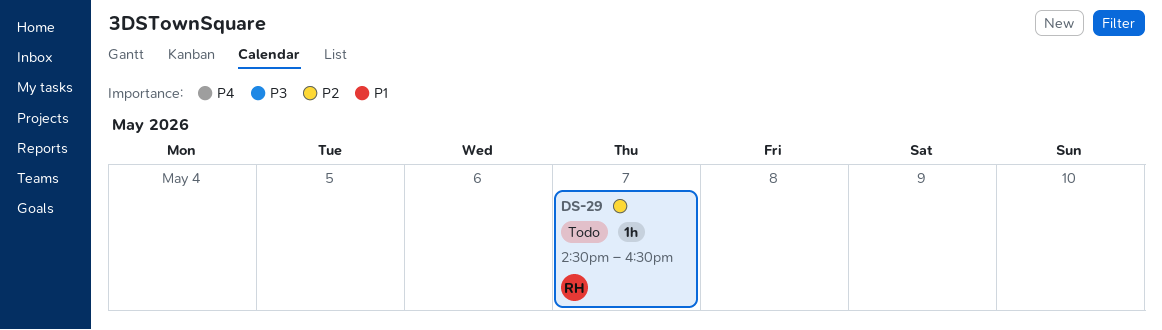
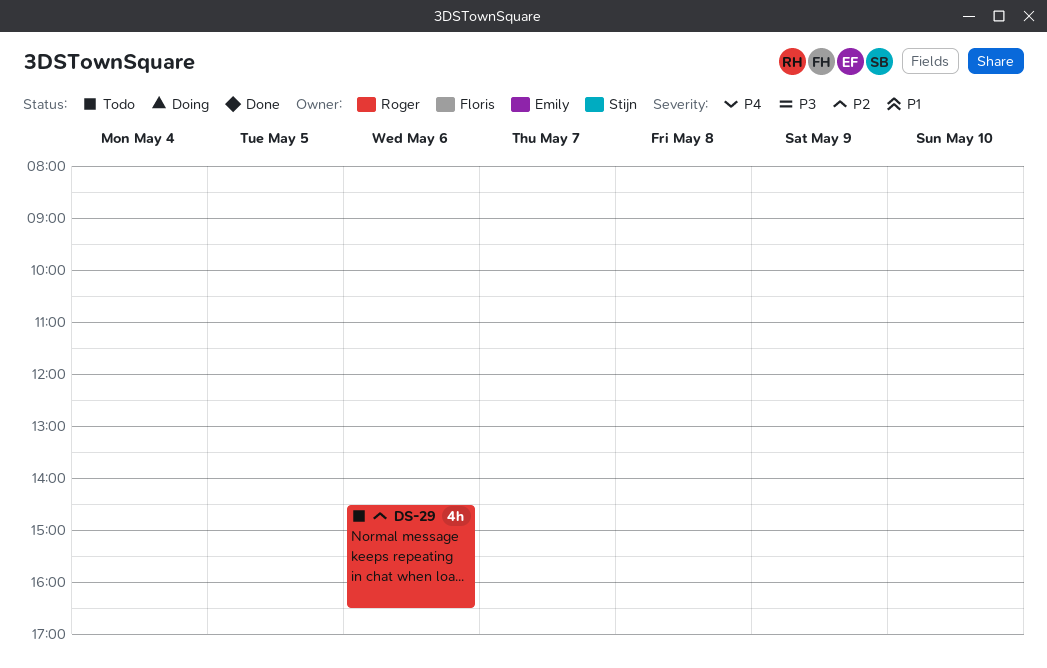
DS-29, estimate: 1h -> 4h
DS-29, day: May 7 -> May 6

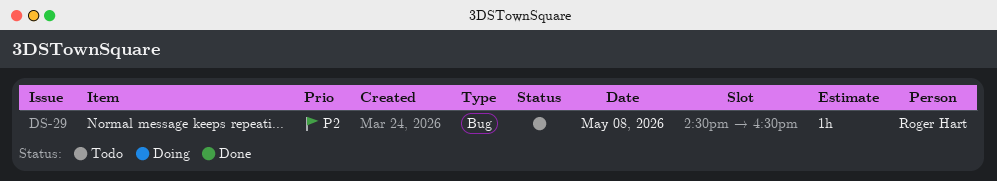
DS-29, estimate: 4h -> 1h
DS-29, day: May 6 -> May 8

